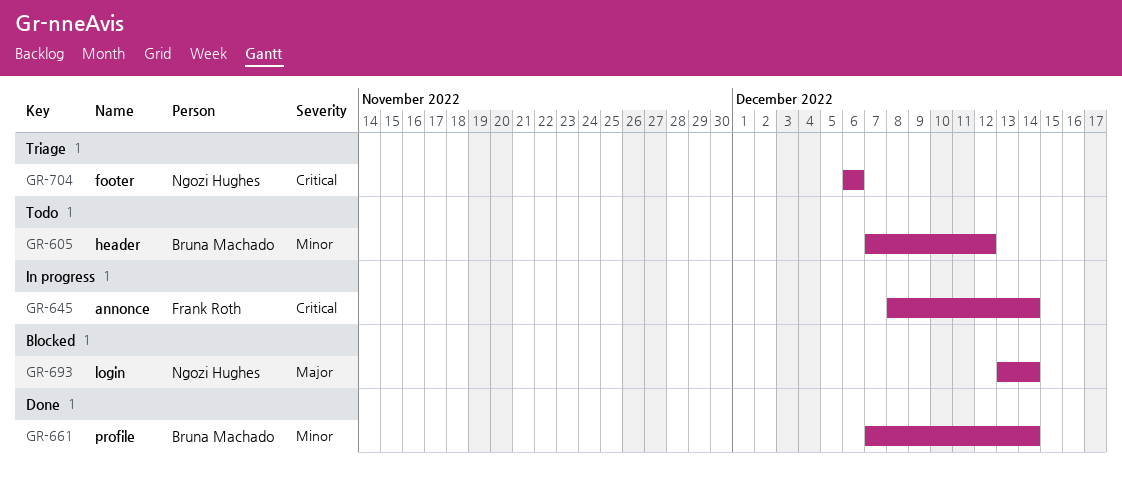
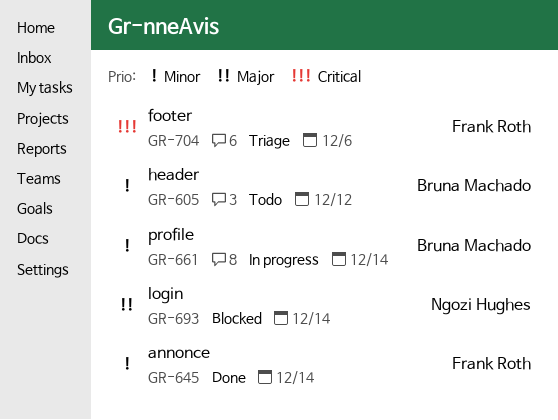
GR-645, status: In progress -> Done
GR-645, priority: Critical -> Minor
GR-661, status: Done -> In progress
GR-704, owner: Ngozi Hughes -> Frank Roth

